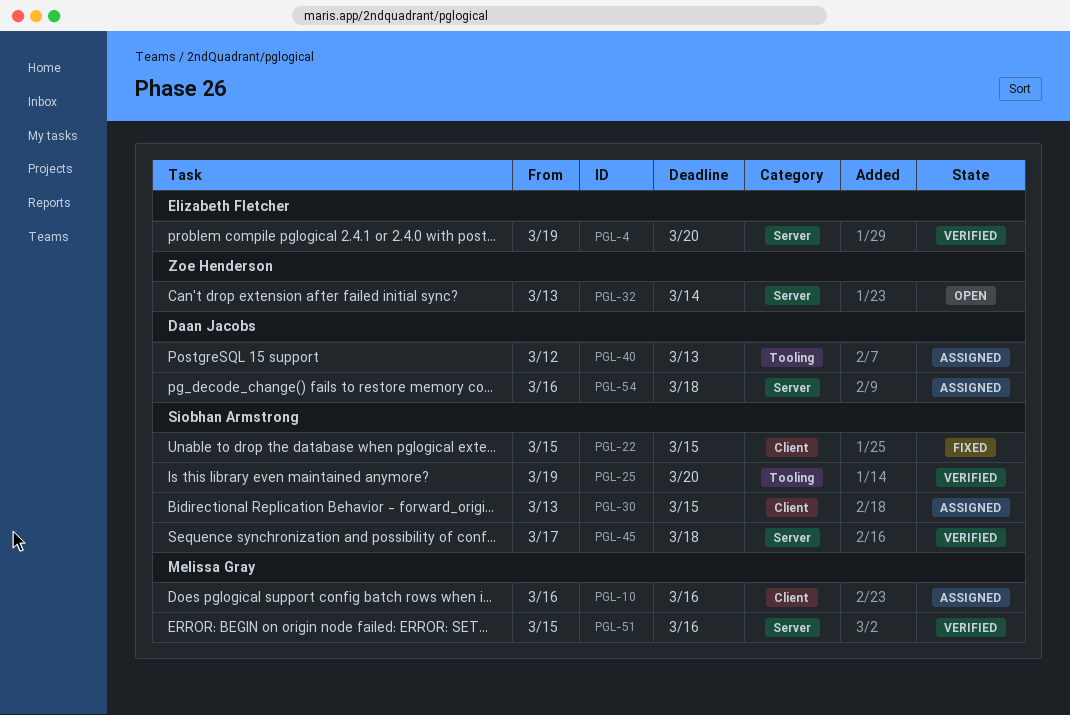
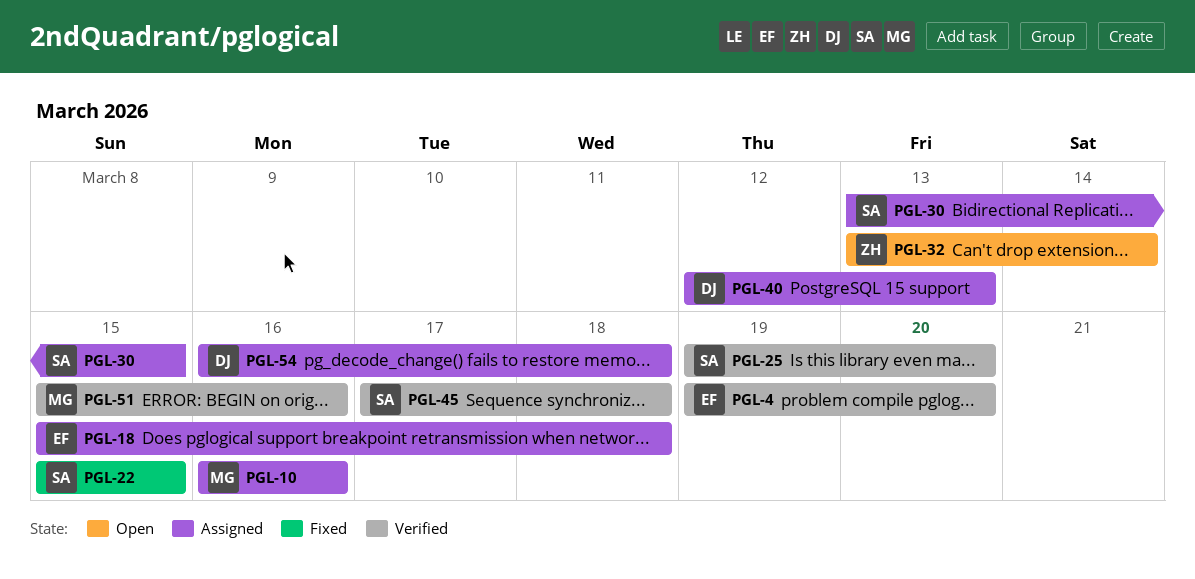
PGL-18: none -> present

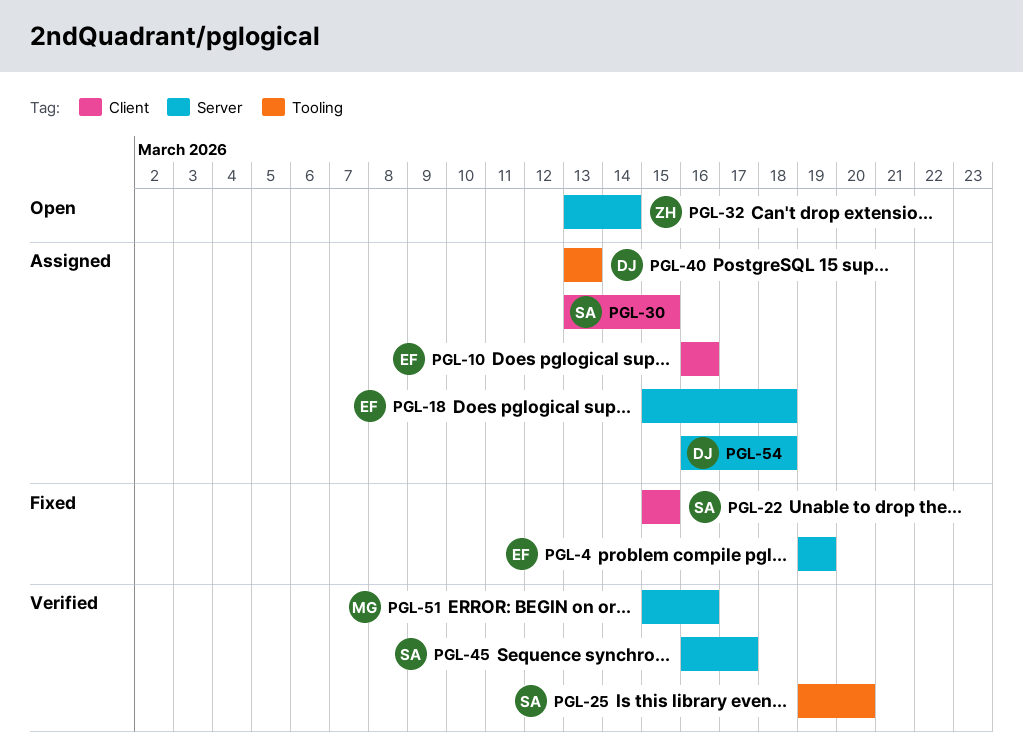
PGL-4, status: Verified -> Fixed
PGL-4, due: Mar 20 -> Mar 19
PGL-10, owner: MG -> EF
PGL-40, start: Mar 12 -> Mar 13
PGL-45, start: Mar 17 -> Mar 16
PGL-45, due: Mar 18 -> Mar 17

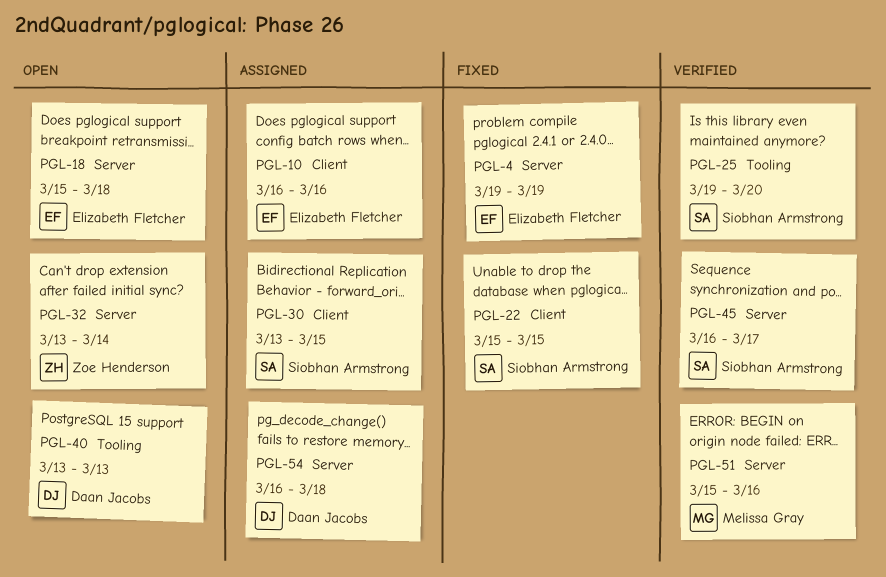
PGL-18, status: Assigned -> Open
PGL-40, status: Assigned -> Open

